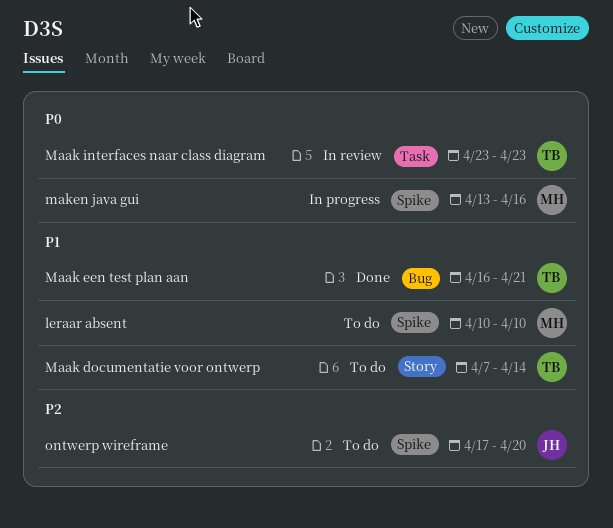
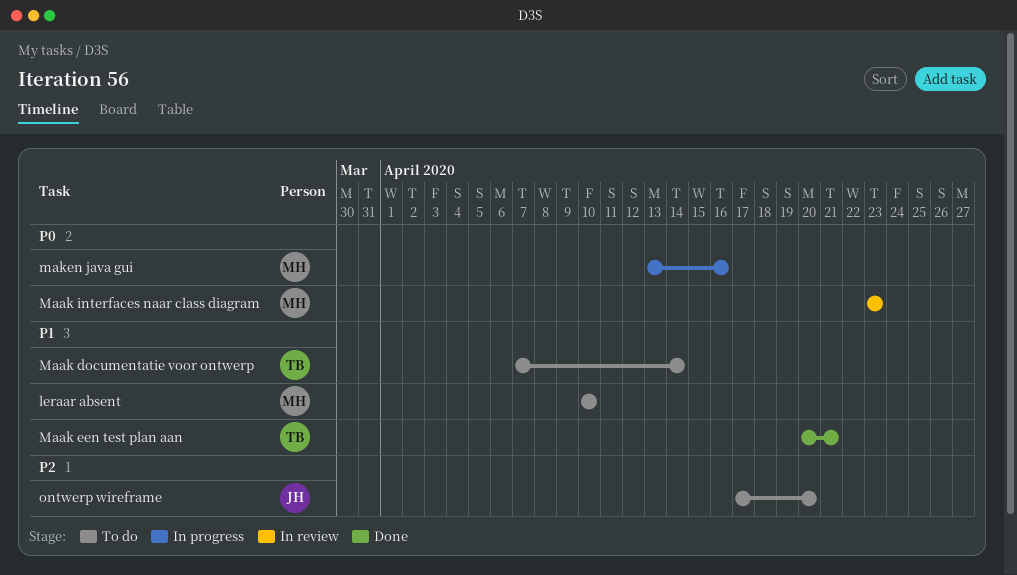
Maak een test plan aan, start: Apr 16 -> Apr 20
Maak interfaces naar class diagram, owner: TB -> MH

